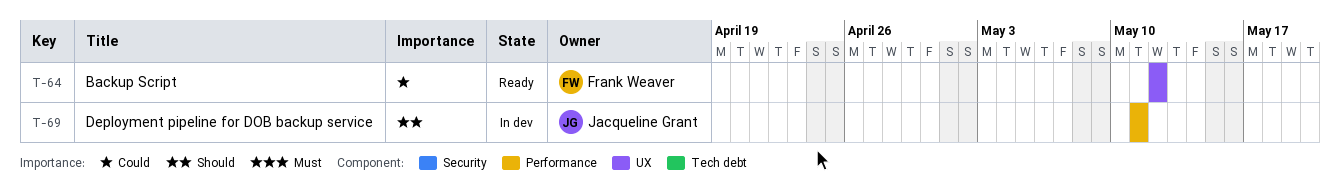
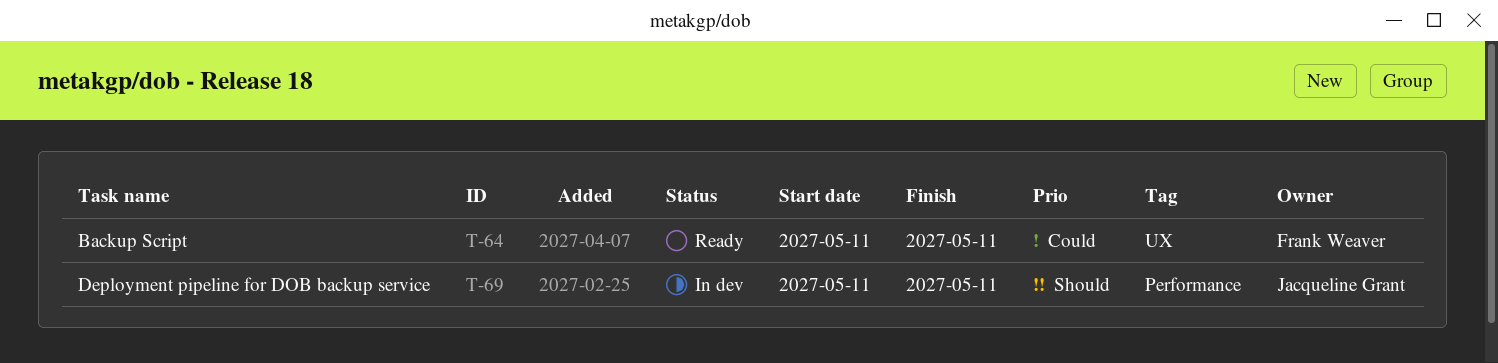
T-64, start: May 12 -> May 11
T-64, due: May 12 -> May 11

